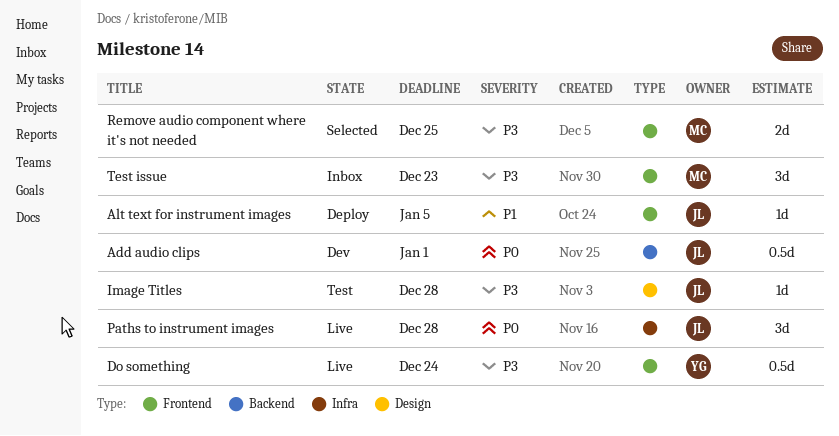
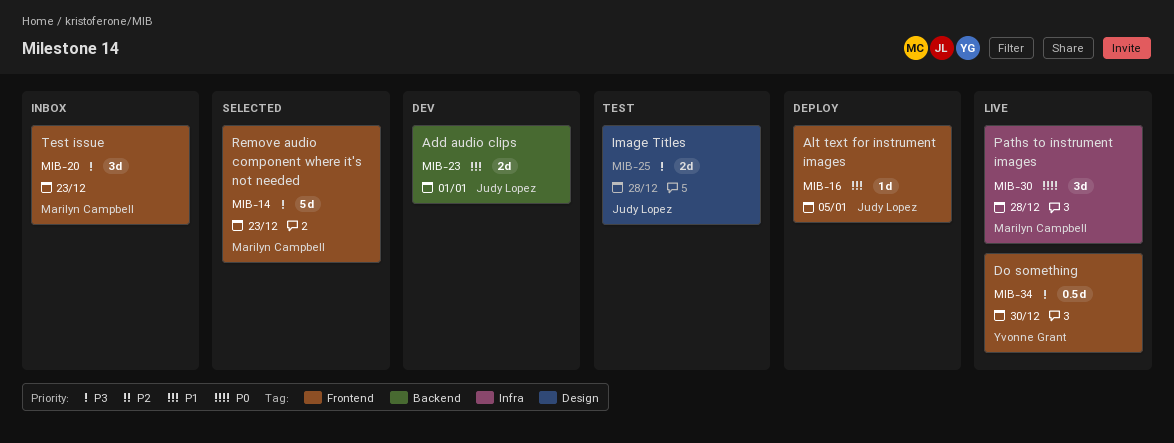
Add audio clips, priority: P0 -> P1
Add audio clips, estimate: 0.5d -> 2d
Do something, due: Dec 24 -> Dec 30
Image Titles, estimate: 1d -> 2d
Paths to instrument images, owner: Judy Lopez -> Marilyn Campbell
Remove audio component where it's not needed, estimate: 2d -> 5d
Remove audio component where it's not needed, due: Dec 25 -> Dec 23

